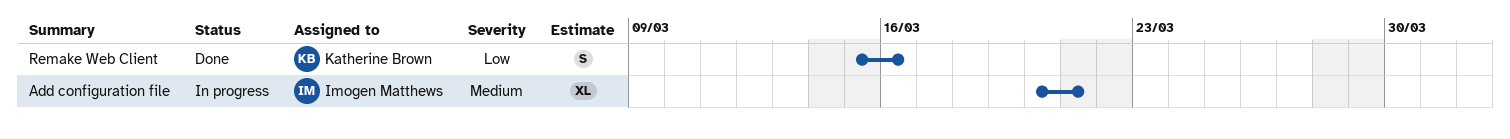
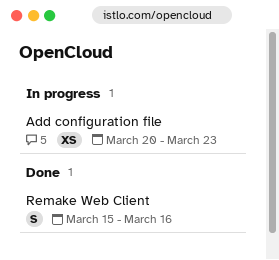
Add configuration file, estimate: XL -> XS
Add configuration file, due: Mar 21 -> Mar 23

